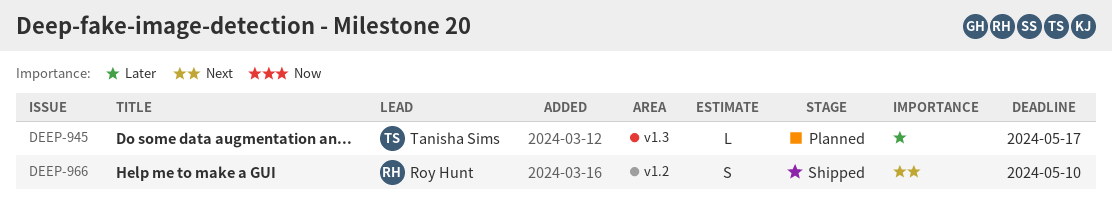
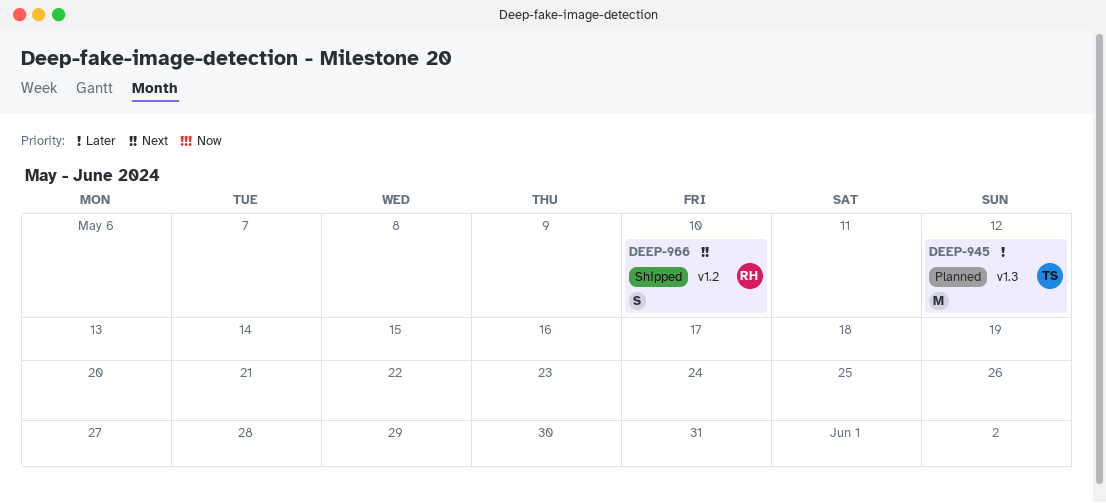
DEEP-945, estimate: L -> M
DEEP-945, due: May 17 -> May 12

